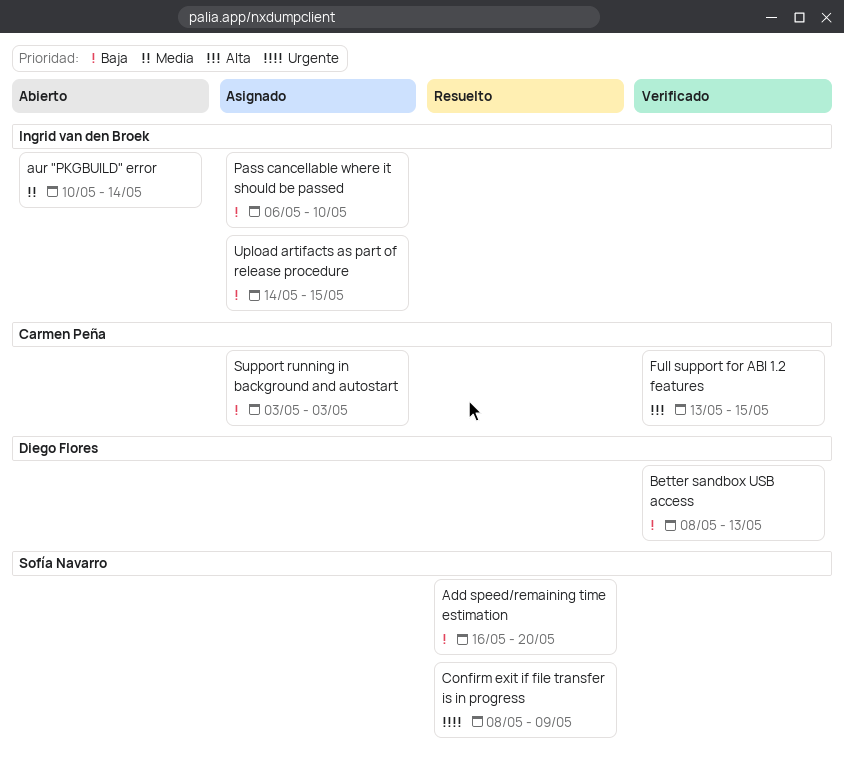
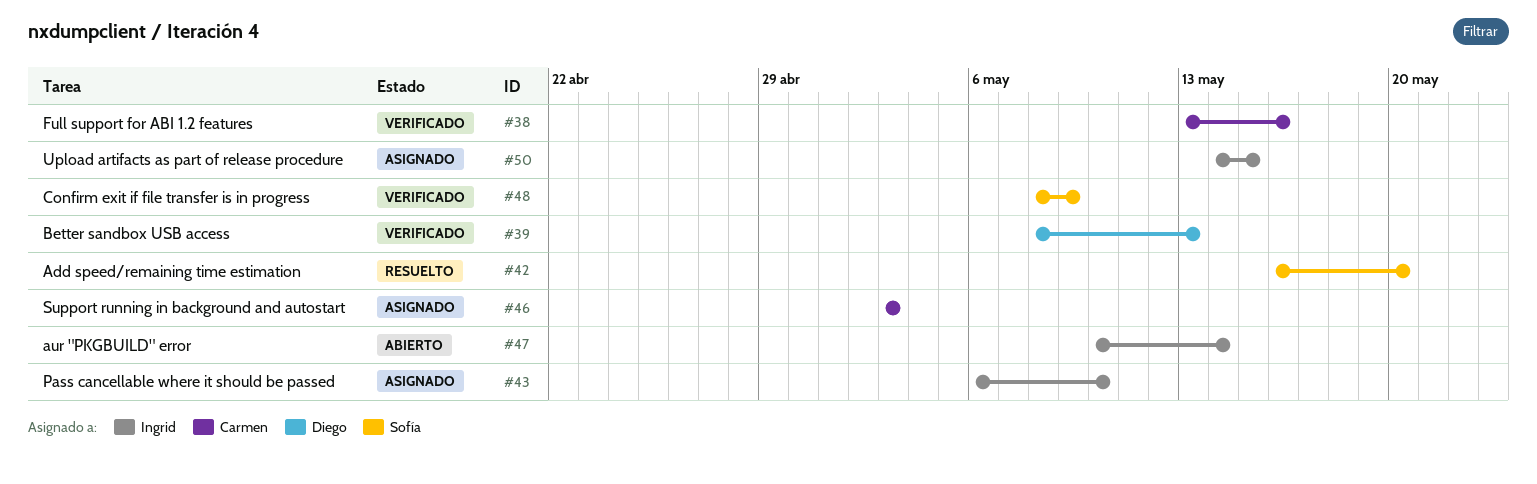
Confirm exit if file transfer is in progress, status: Resuelto -> Verificado
Full support for ABI 1.2 features, due: May 15 -> May 16

